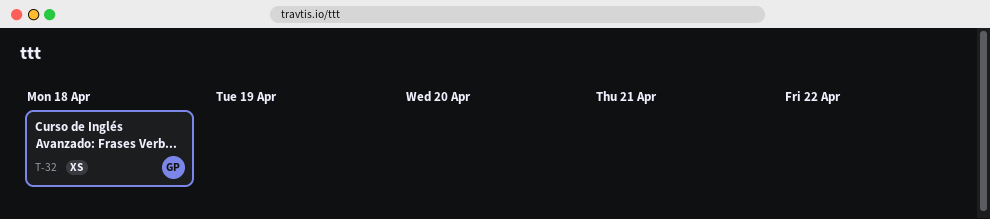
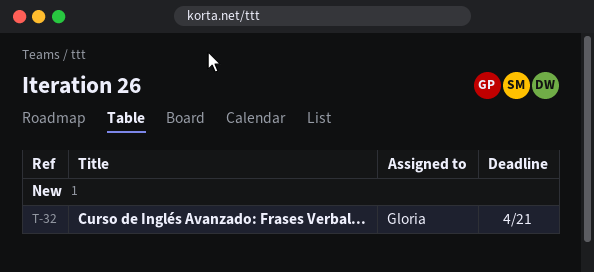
T-32, due: Apr 18 -> Apr 21

